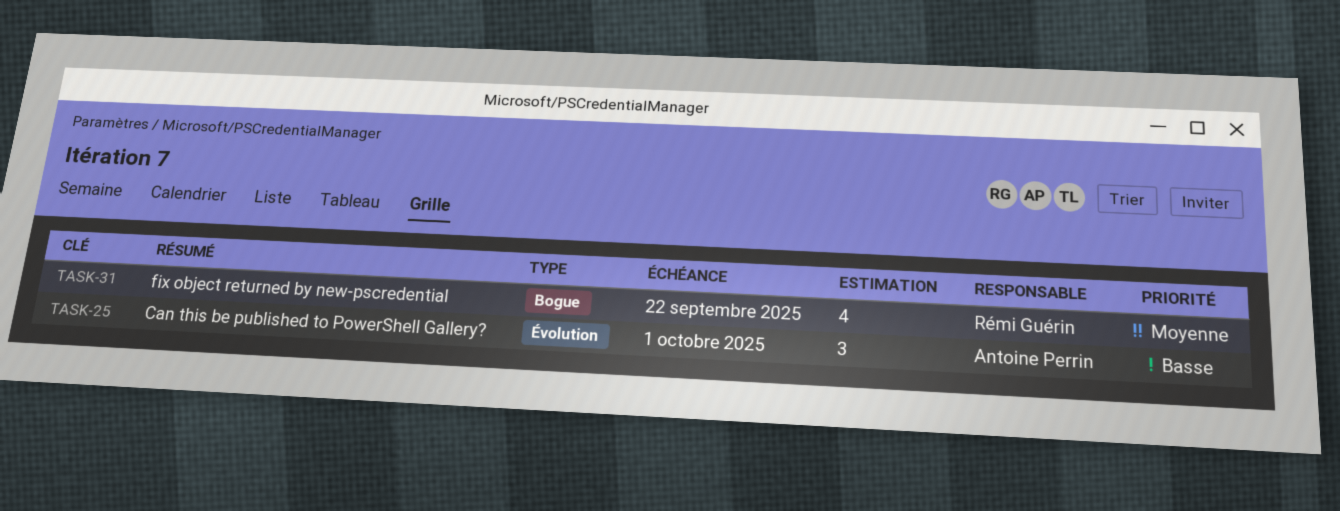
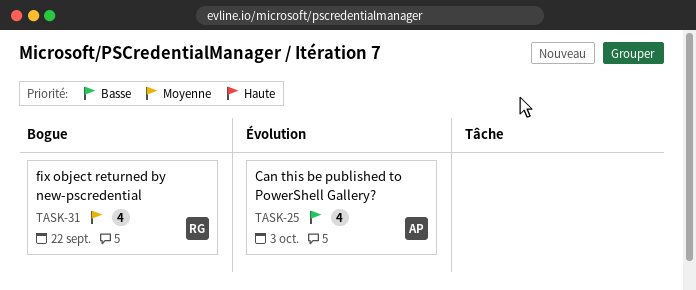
TASK-25, estimate: 3 -> 4
TASK-25, due: Oct 1 -> Oct 3

